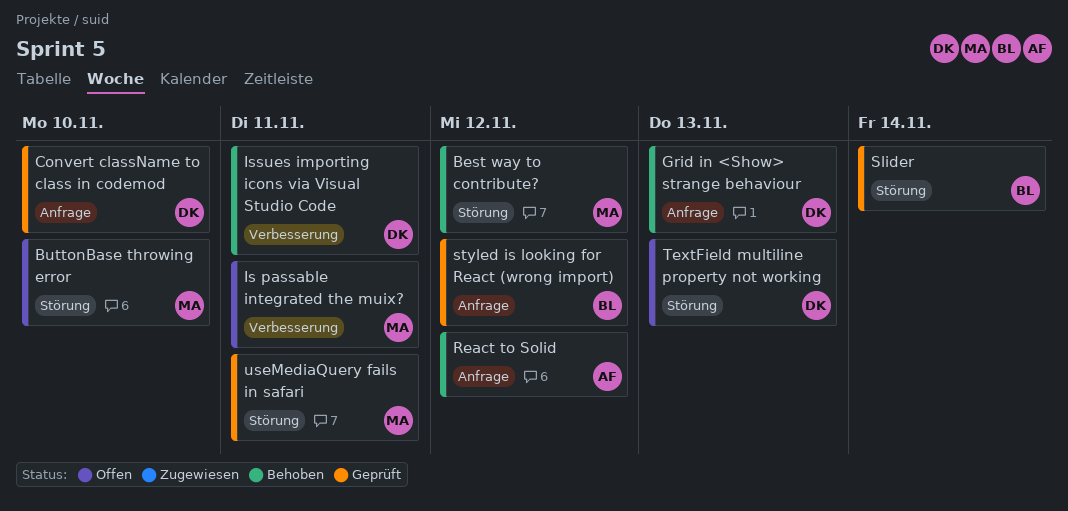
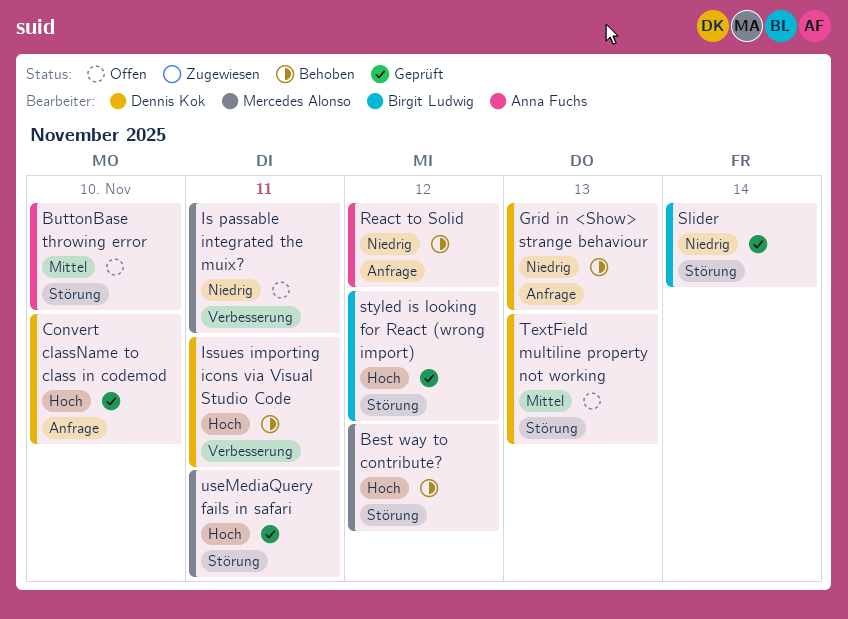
ButtonBase throwing error, owner: Mercedes Alonso -> Anna Fuchs
styled is looking for React (wrong import), label: Anfrage -> Störung

